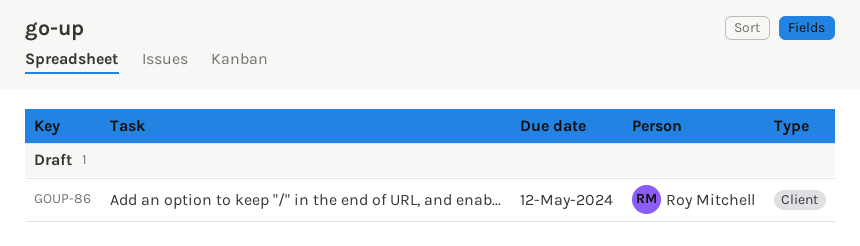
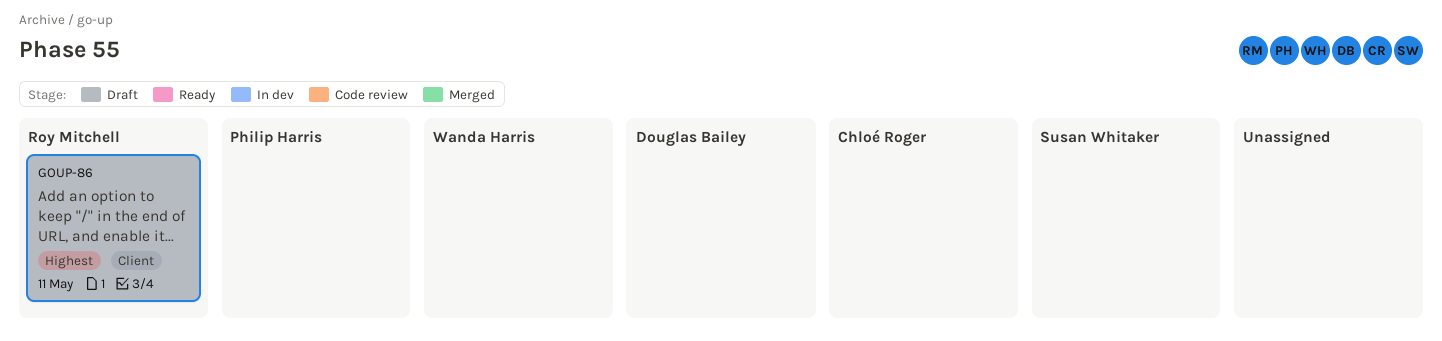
GOUP-86, due: May 12 -> May 11

